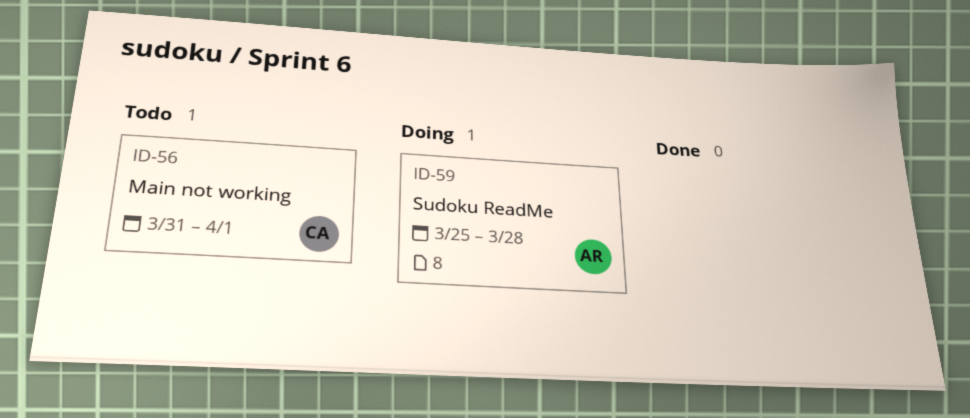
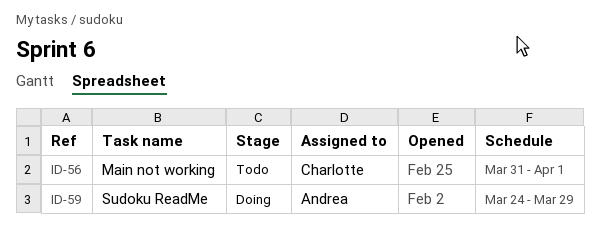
ID-59, start: Mar 25 -> Mar 24
ID-59, due: Mar 28 -> Mar 29

